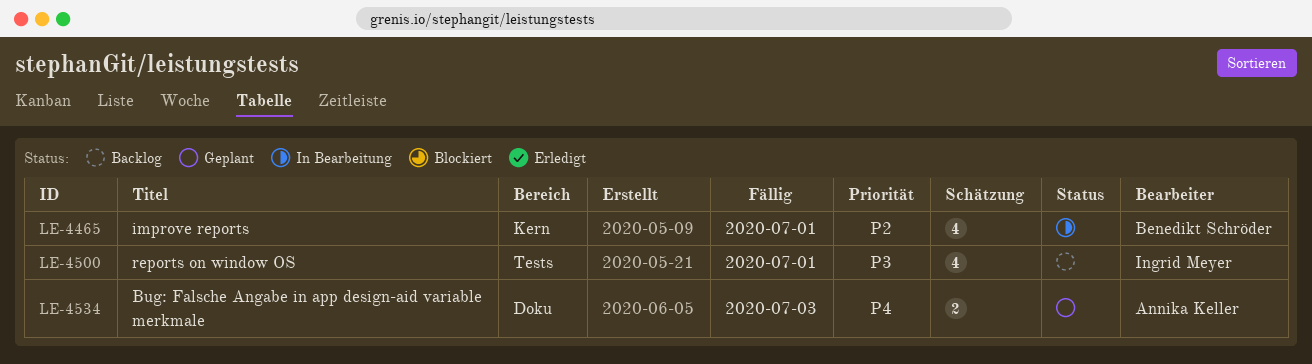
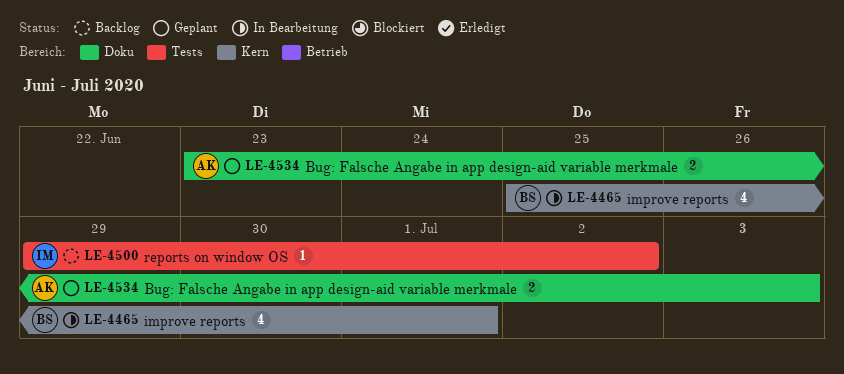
LE-4500, estimate: 4 -> 1
LE-4500, due: Jul 1 -> Jul 2

